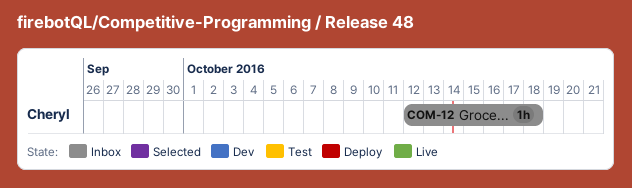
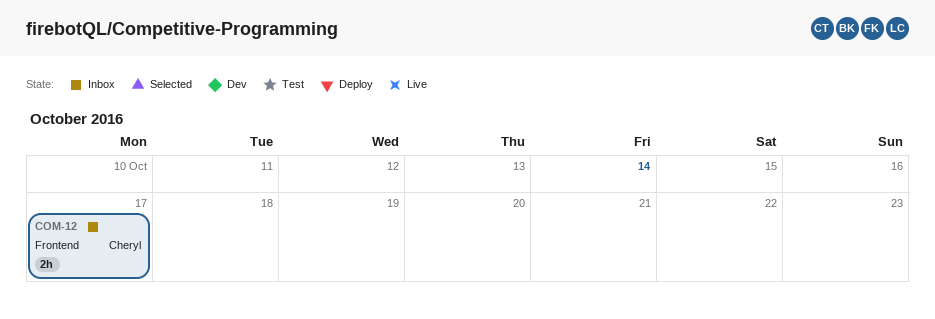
COM-12, estimate: 1h -> 2h
COM-12, due: Oct 18 -> Oct 17

